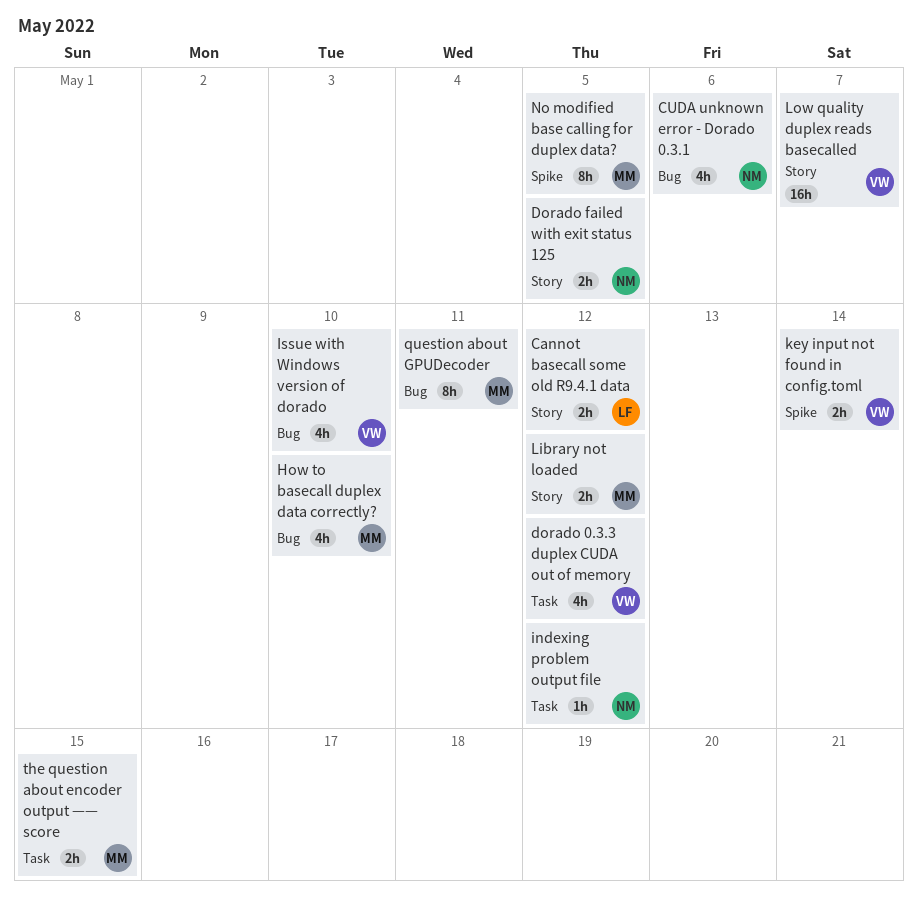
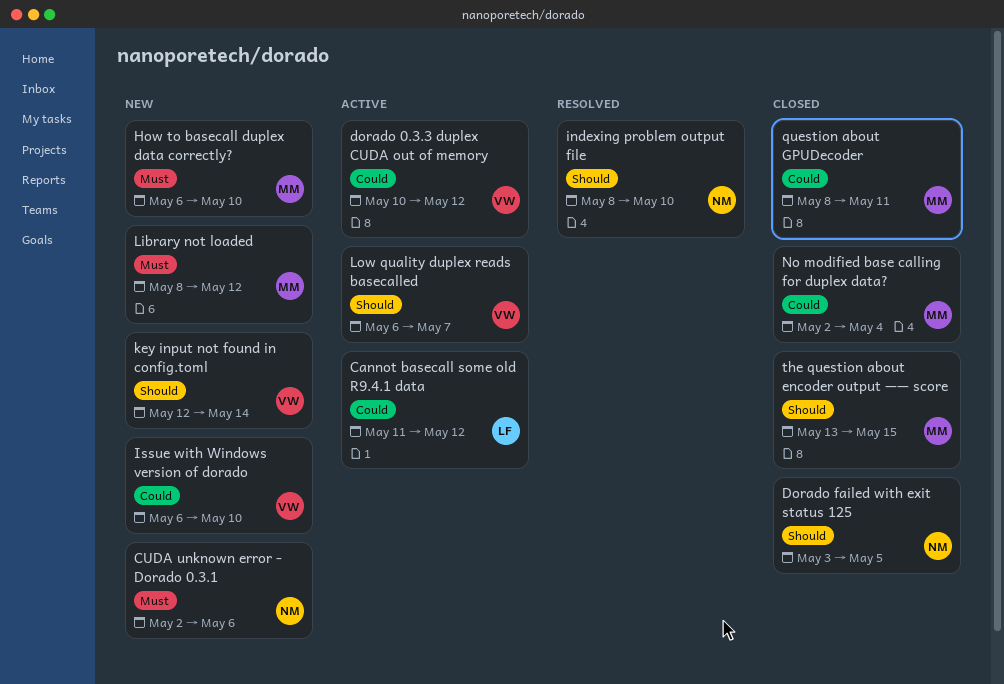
indexing problem output file, due: May 12 -> May 10
No modified base calling for duplex data?, due: May 5 -> May 4

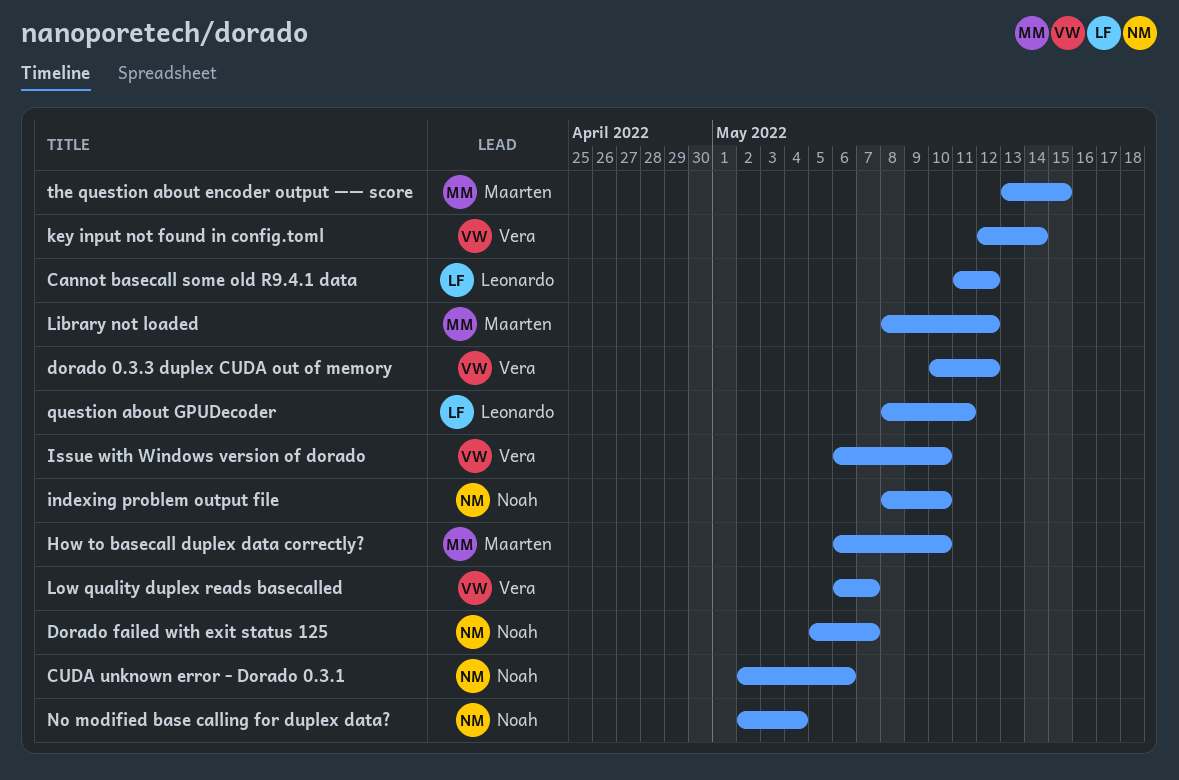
Dorado failed with exit status 125, start: May 3 -> May 5
Dorado failed with exit status 125, due: May 5 -> May 7
No modified base calling for duplex data?, owner: Maarten -> Noah
question about GPUDecoder, owner: Maarten -> Leonardo

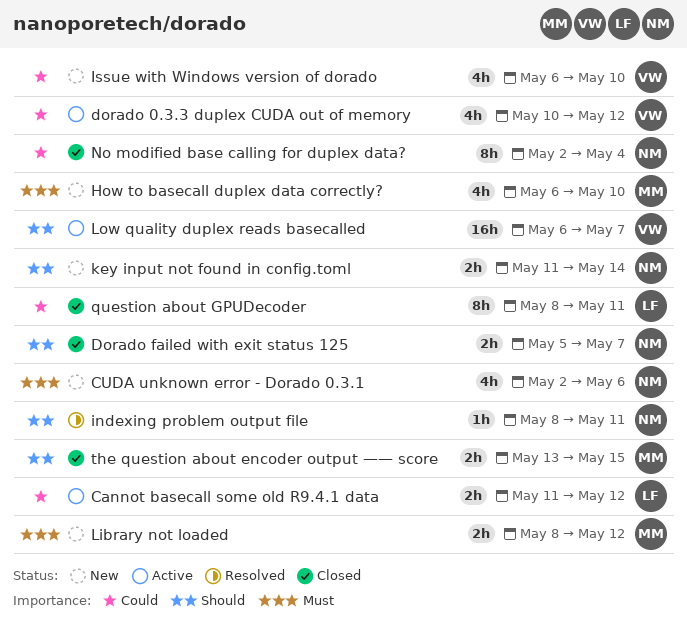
indexing problem output file, due: May 10 -> May 11
key input not found in config.toml, owner: Vera -> Noah
key input not found in config.toml, start: May 12 -> May 11

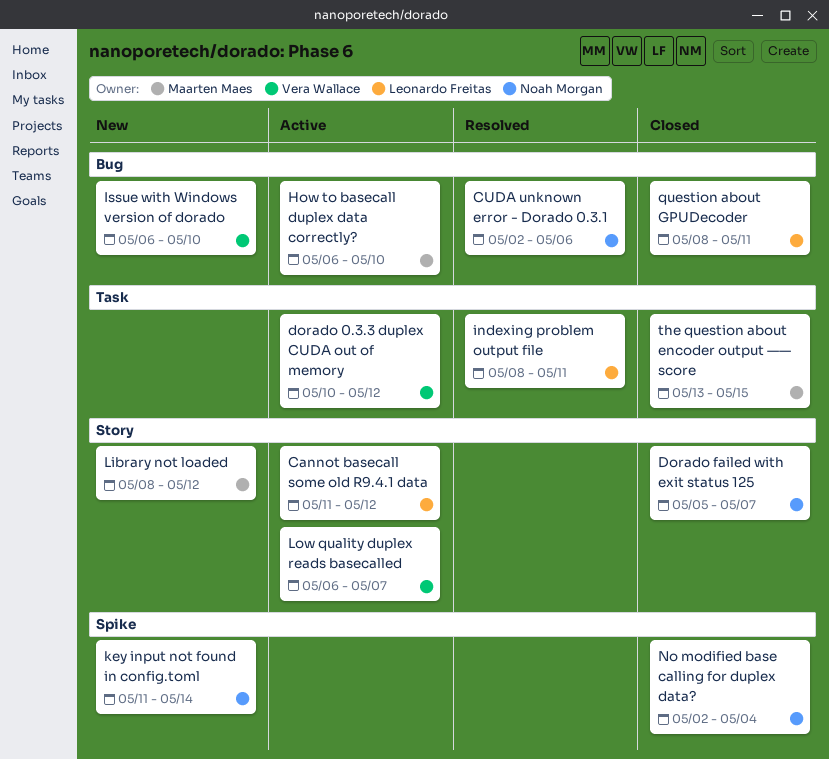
CUDA unknown error - Dorado 0.3.1, status: New -> Resolved
How to basecall duplex data correctly?, status: New -> Active
indexing problem output file, owner: Noah Morgan -> Leonardo Freitas

